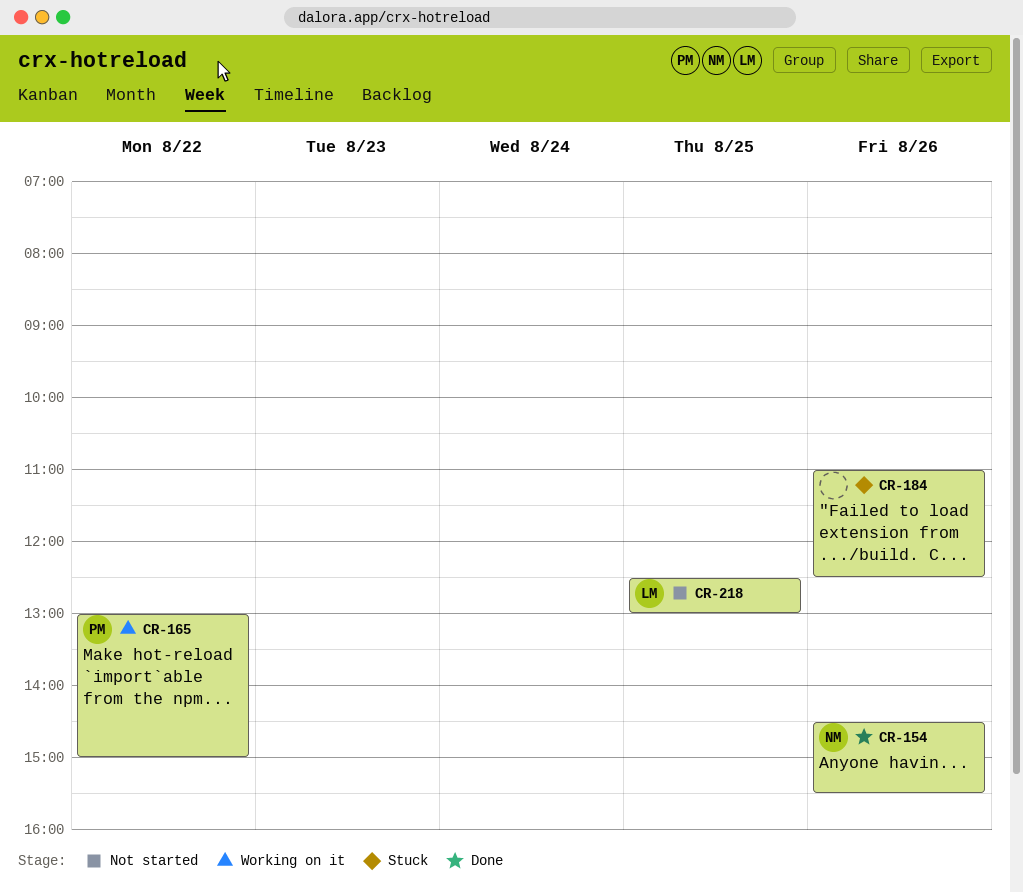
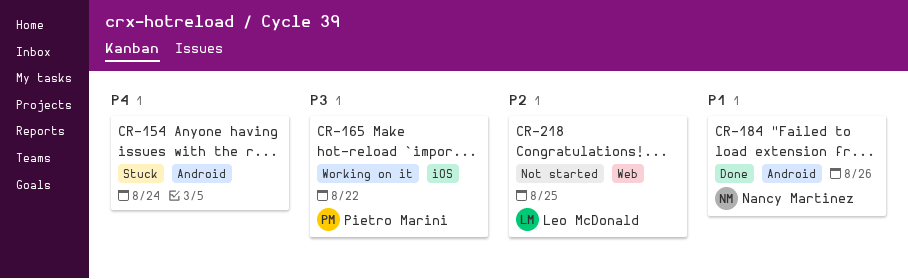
CR-154, status: Done -> Stuck
CR-154, owner: Nancy Martinez -> none
CR-154, day: Aug 26 -> Aug 24
CR-184, status: Stuck -> Done
CR-184, owner: none -> Nancy Martinez

